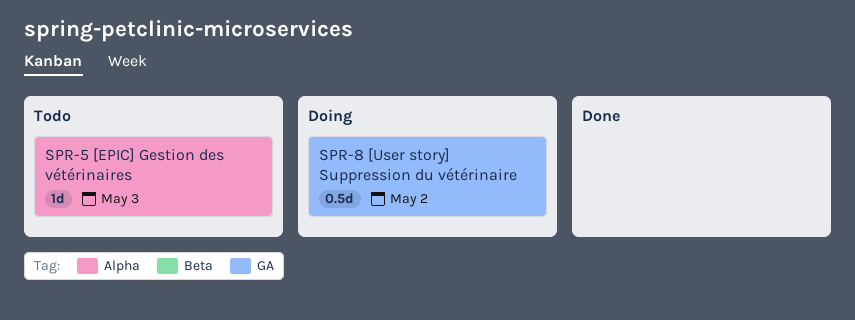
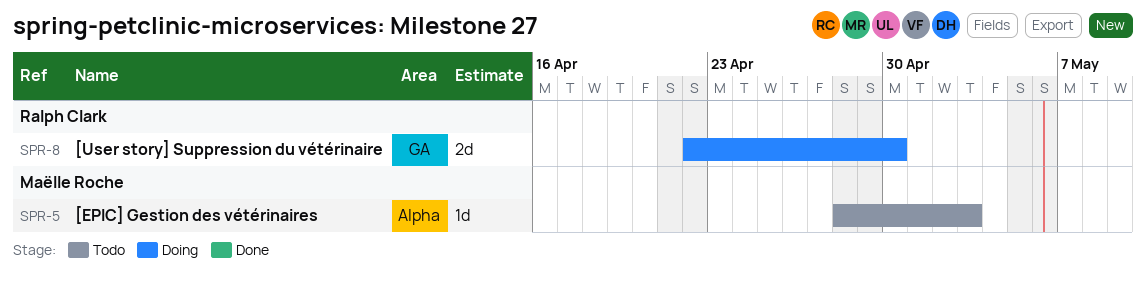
SPR-8, estimate: 0.5d -> 2d
SPR-8, due: May 2 -> Apr 30

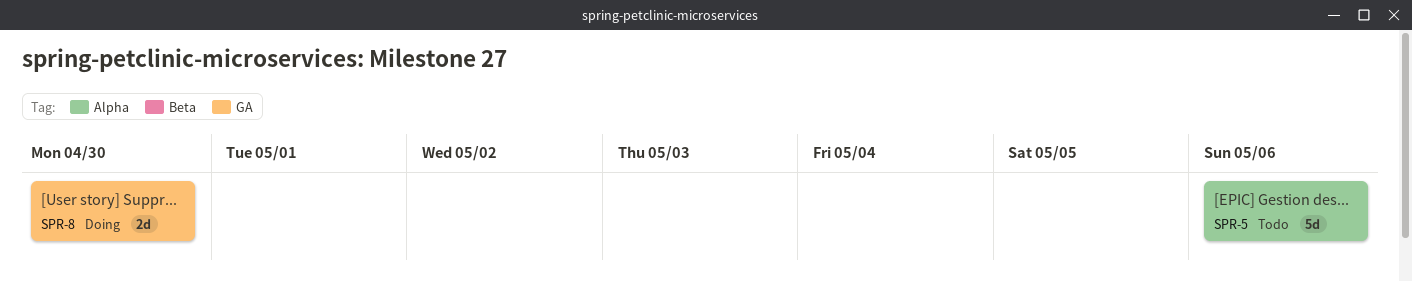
SPR-5, estimate: 1d -> 5d
SPR-5, due: May 3 -> May 6

